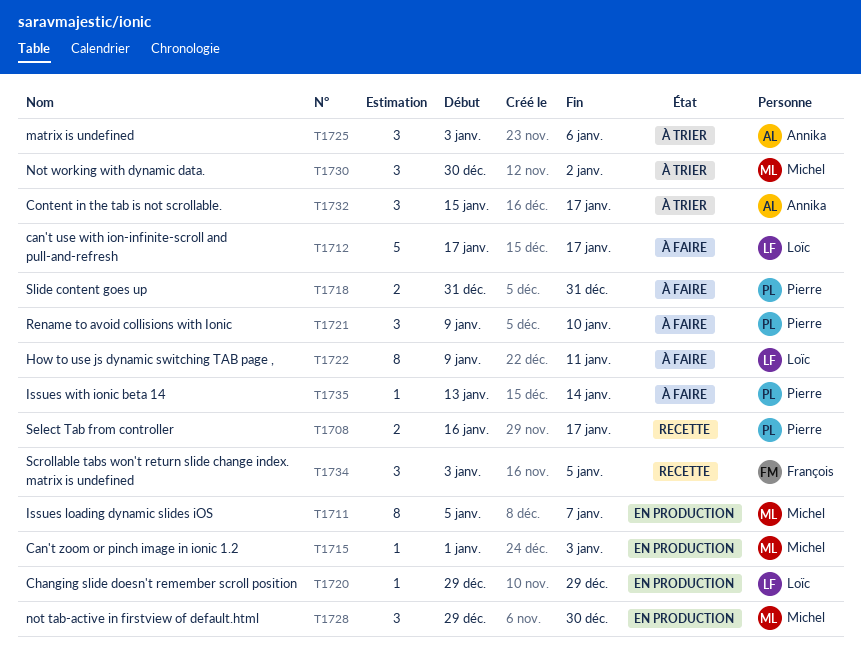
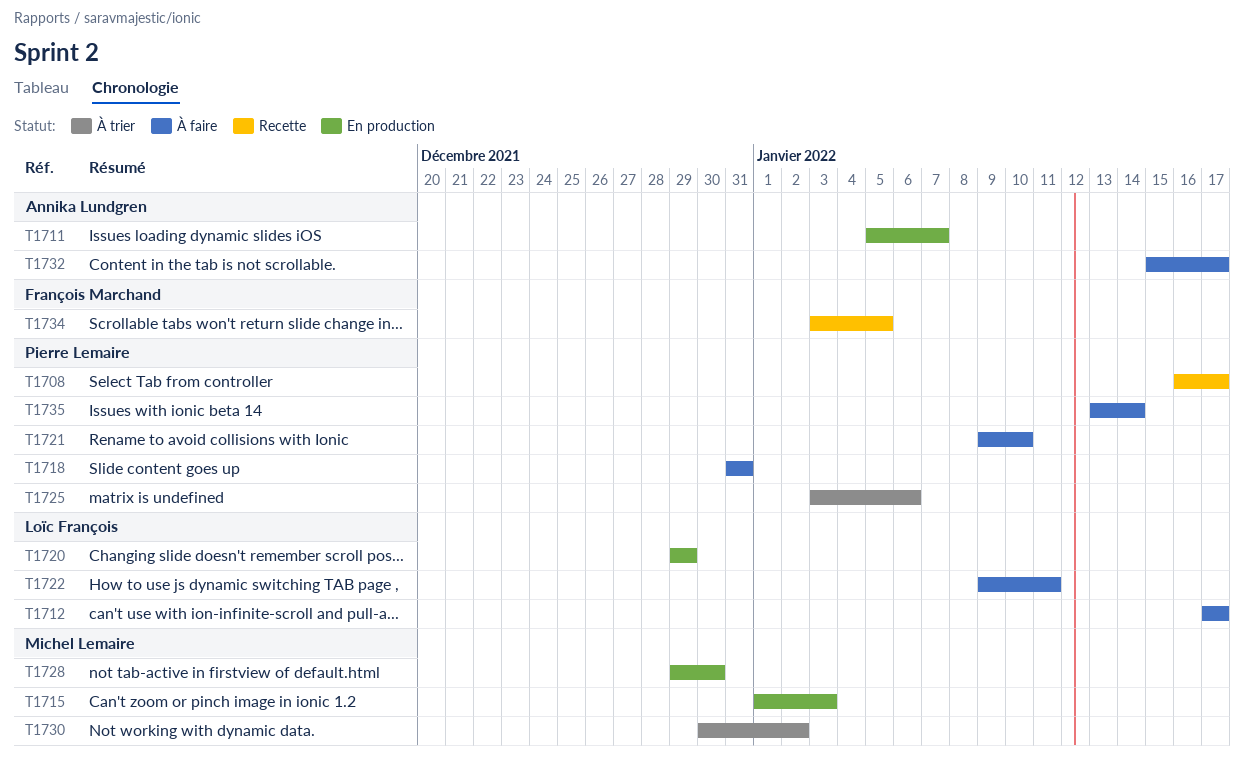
T1711, owner: Michel Lemaire -> Annika Lundgren
T1725, owner: Annika Lundgren -> Pierre Lemaire
T1732, status: À trier -> À faire

